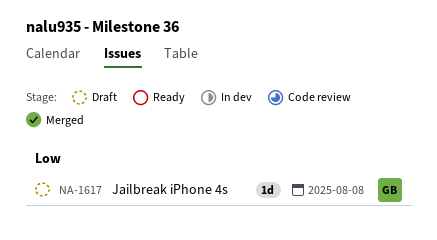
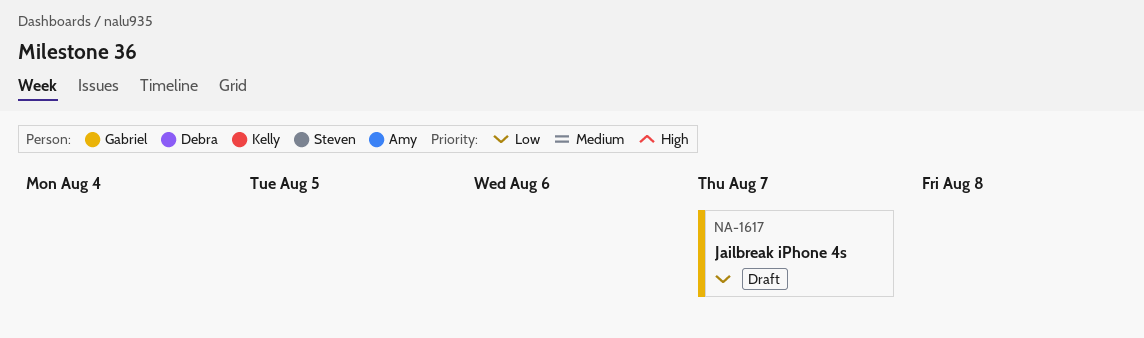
NA-1617, due: Aug 8 -> Aug 7

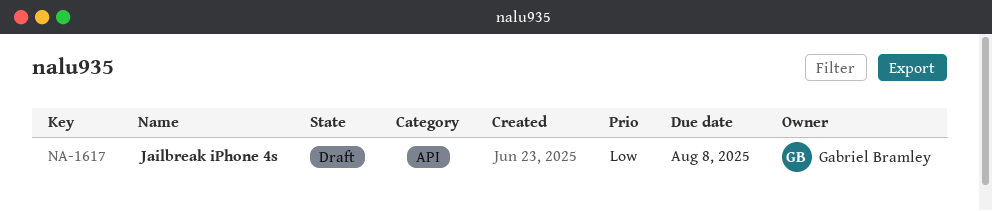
NA-1617, due: Aug 7 -> Aug 8

